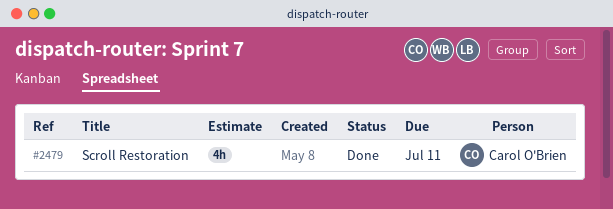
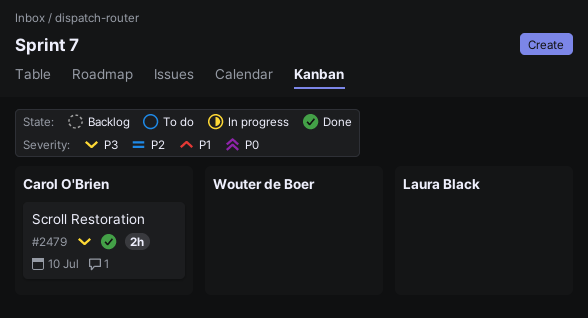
#2479, estimate: 4h -> 2h
#2479, due: Jul 11 -> Jul 10

